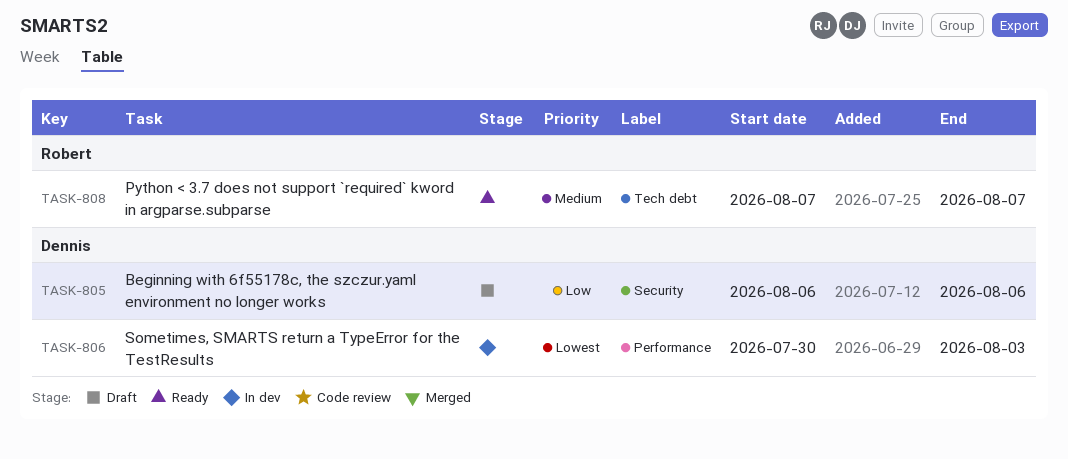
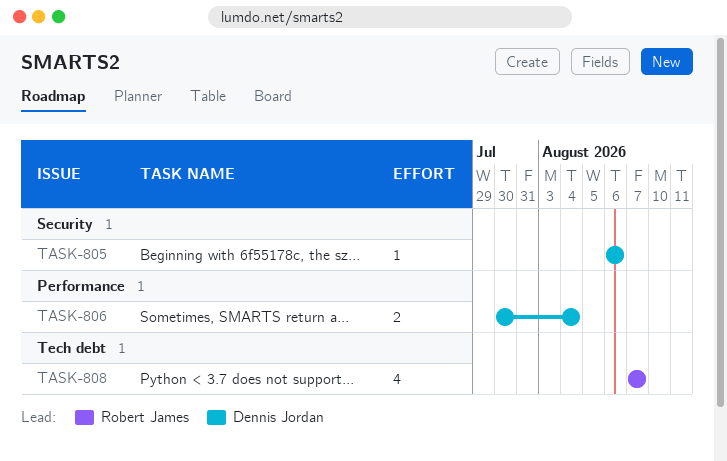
TASK-806, due: Aug 3 -> Aug 4

